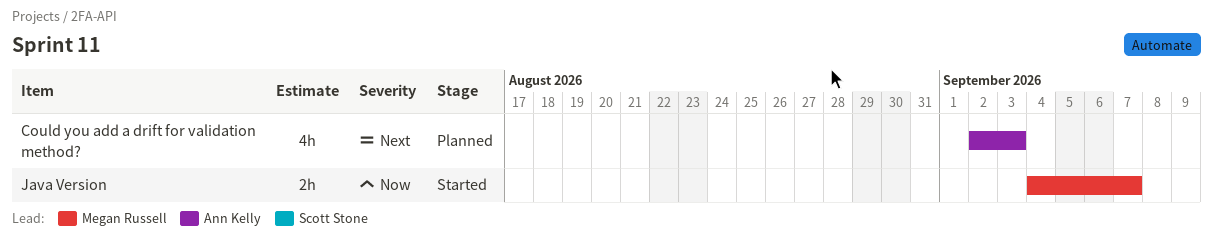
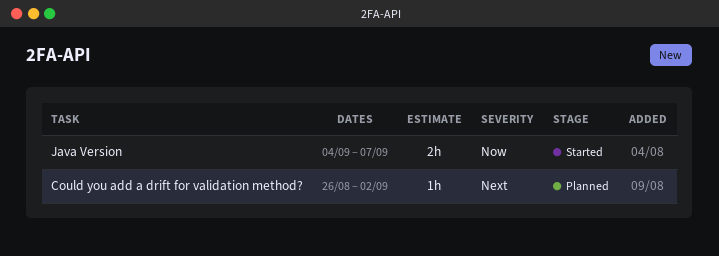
Could you add a drift for validation method?, estimate: 4h -> 1h
Could you add a drift for validation method?, start: Sep 2 -> Aug 26
Could you add a drift for validation method?, due: Sep 3 -> Sep 2

